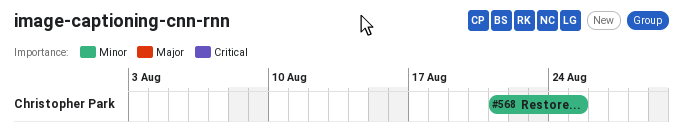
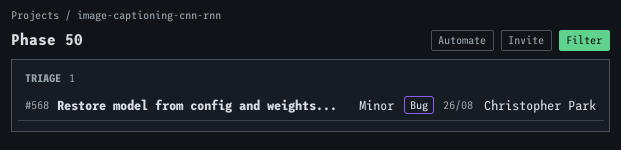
#568, due: Aug 25 -> Aug 26

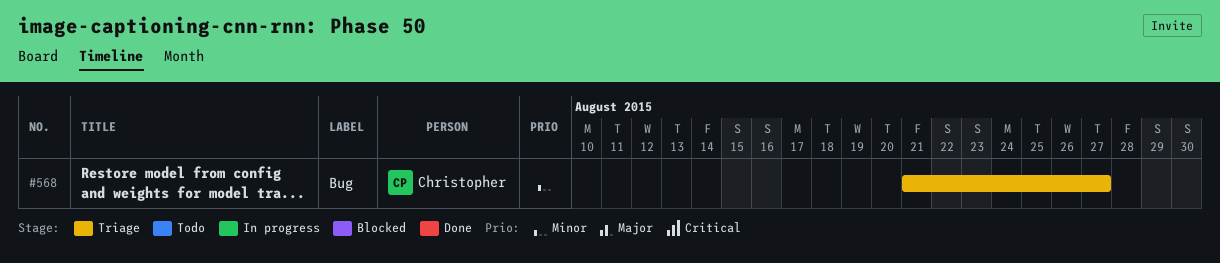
#568, due: Aug 26 -> Aug 27

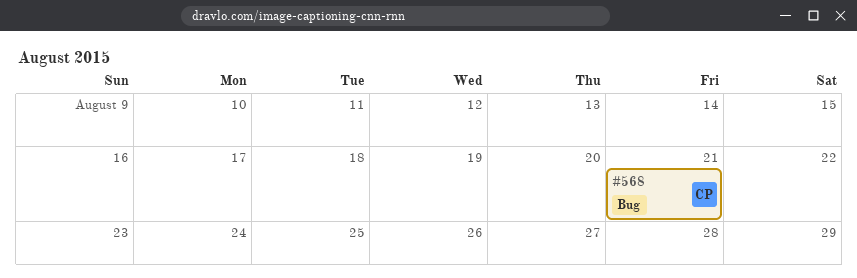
#568, due: Aug 27 -> Aug 21

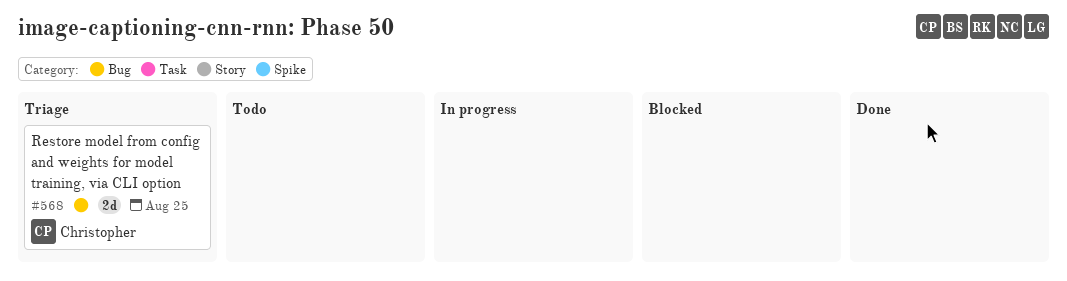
#568, due: Aug 21 -> Aug 25

